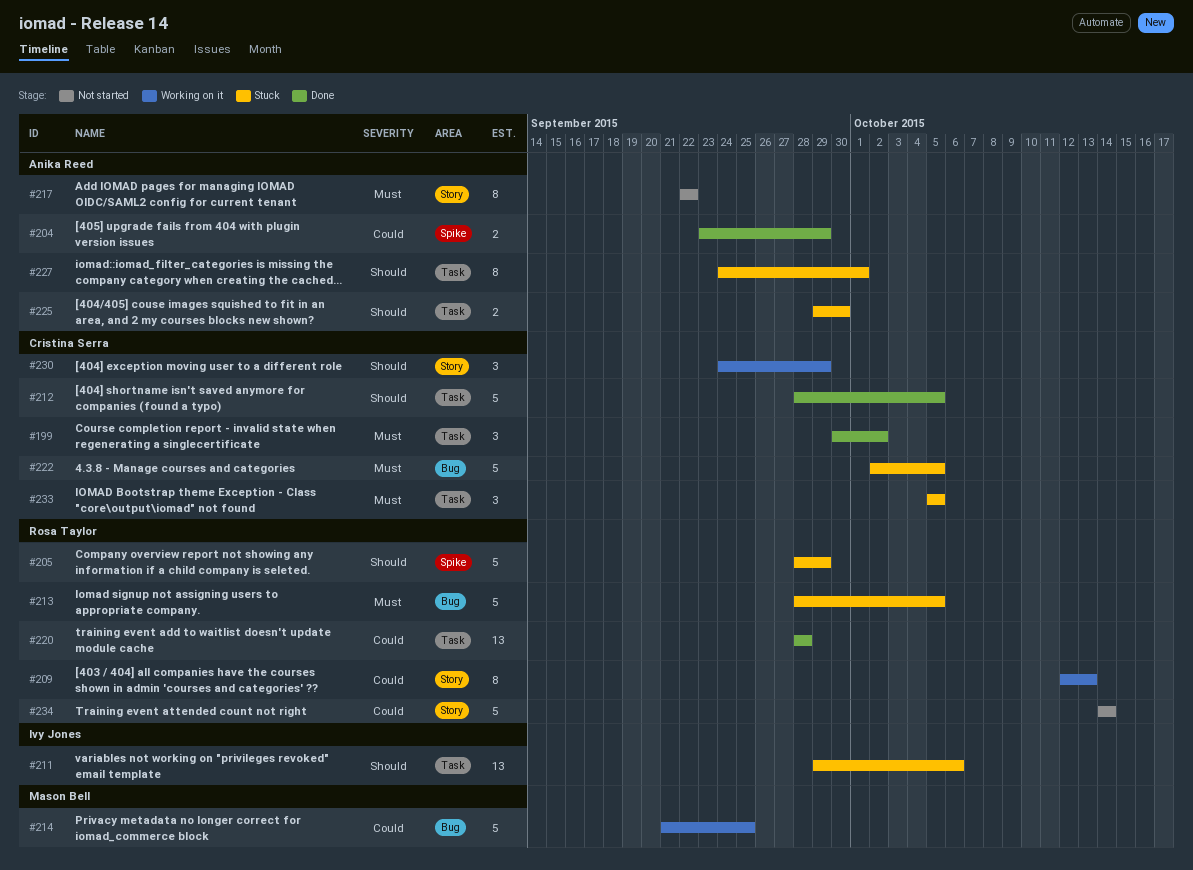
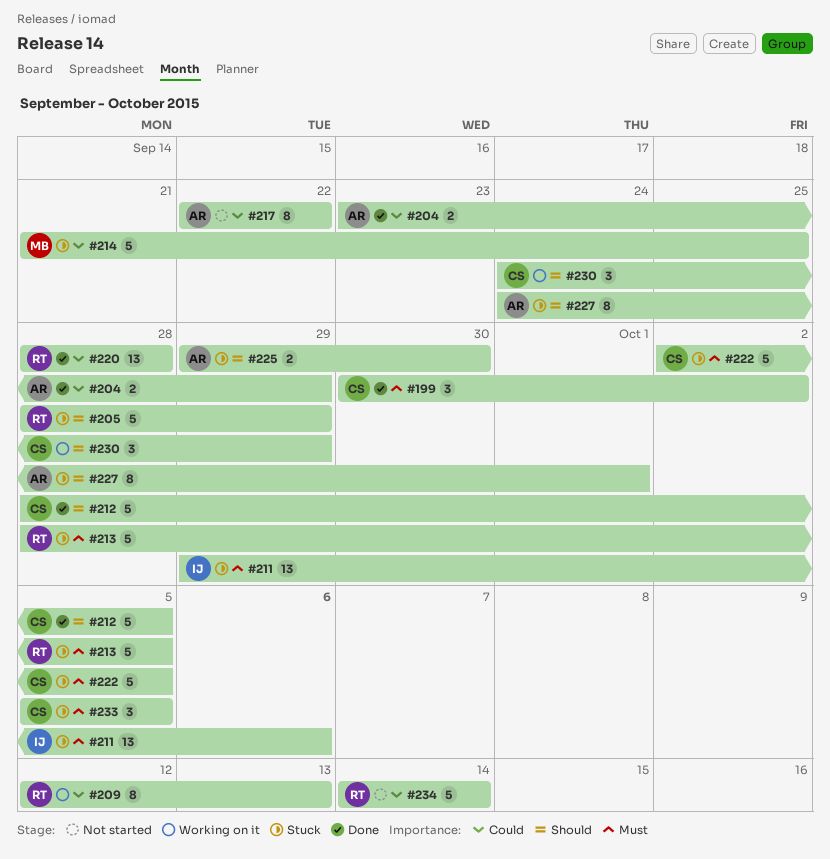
#211, priority: Should -> Must
#214, status: Working on it -> Stuck
#217, priority: Must -> Could

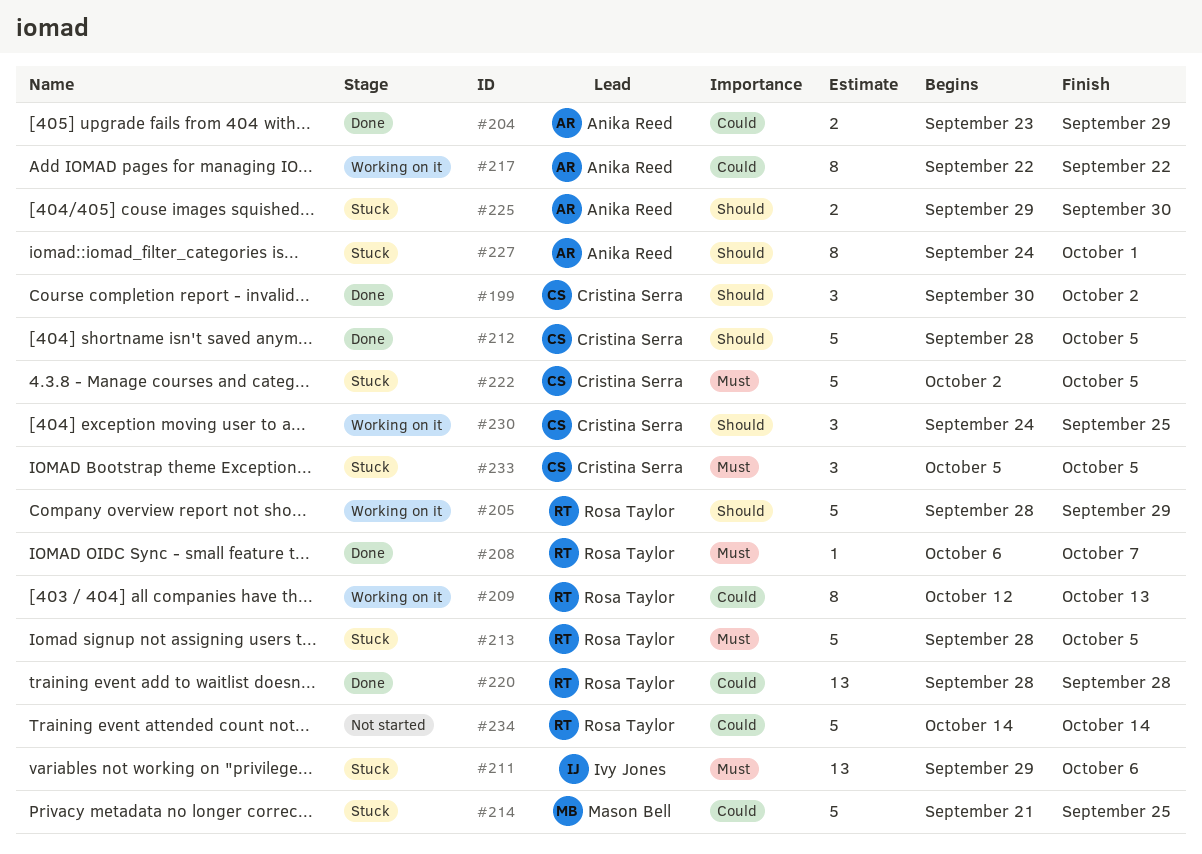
#199, priority: Must -> Should
#205, status: Stuck -> Working on it
#208: none -> present
#217, status: Not started -> Working on it
#230, due: Sep 29 -> Sep 25

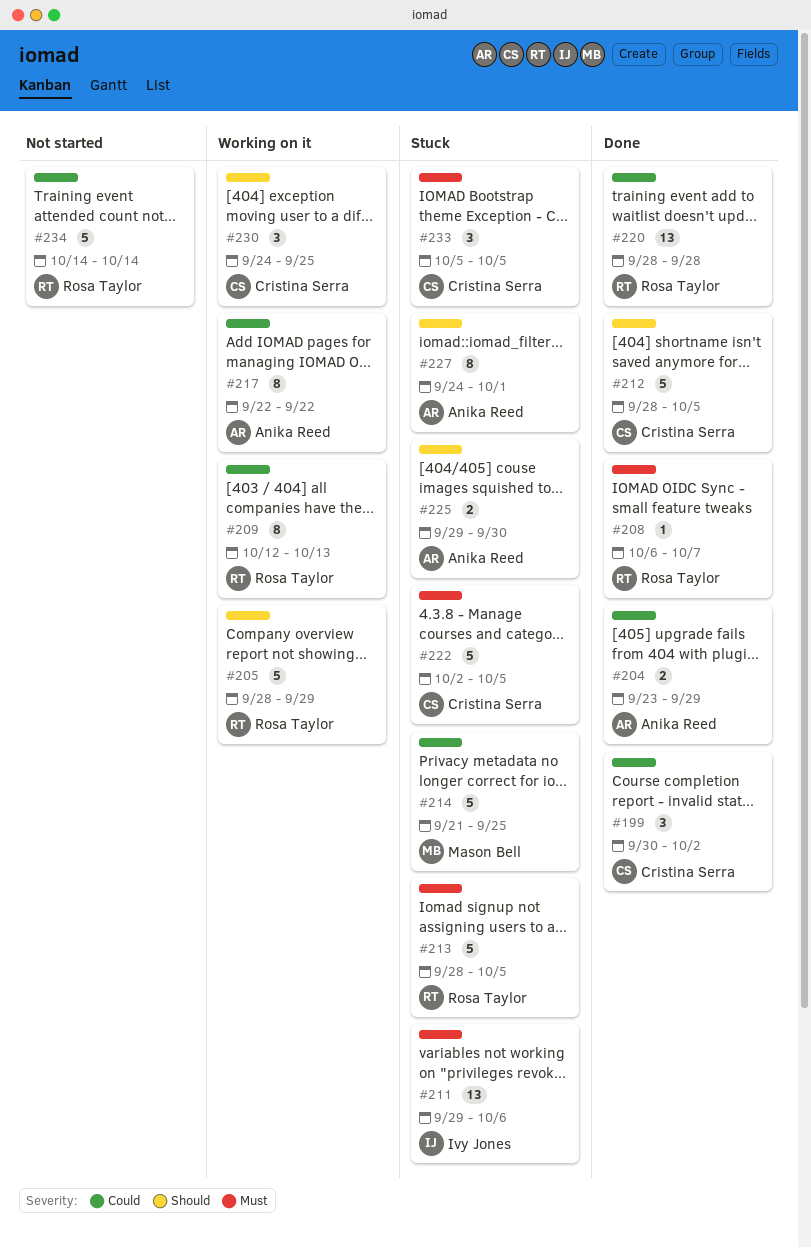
#199, priority: Should -> Could

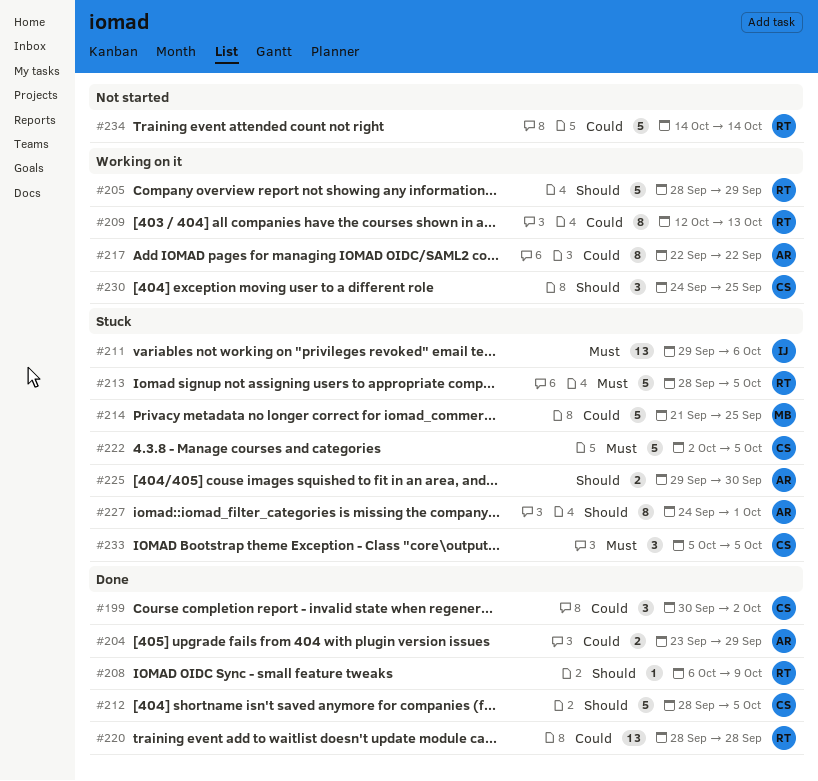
#208, priority: Must -> Should
#208, due: Oct 7 -> Oct 9

